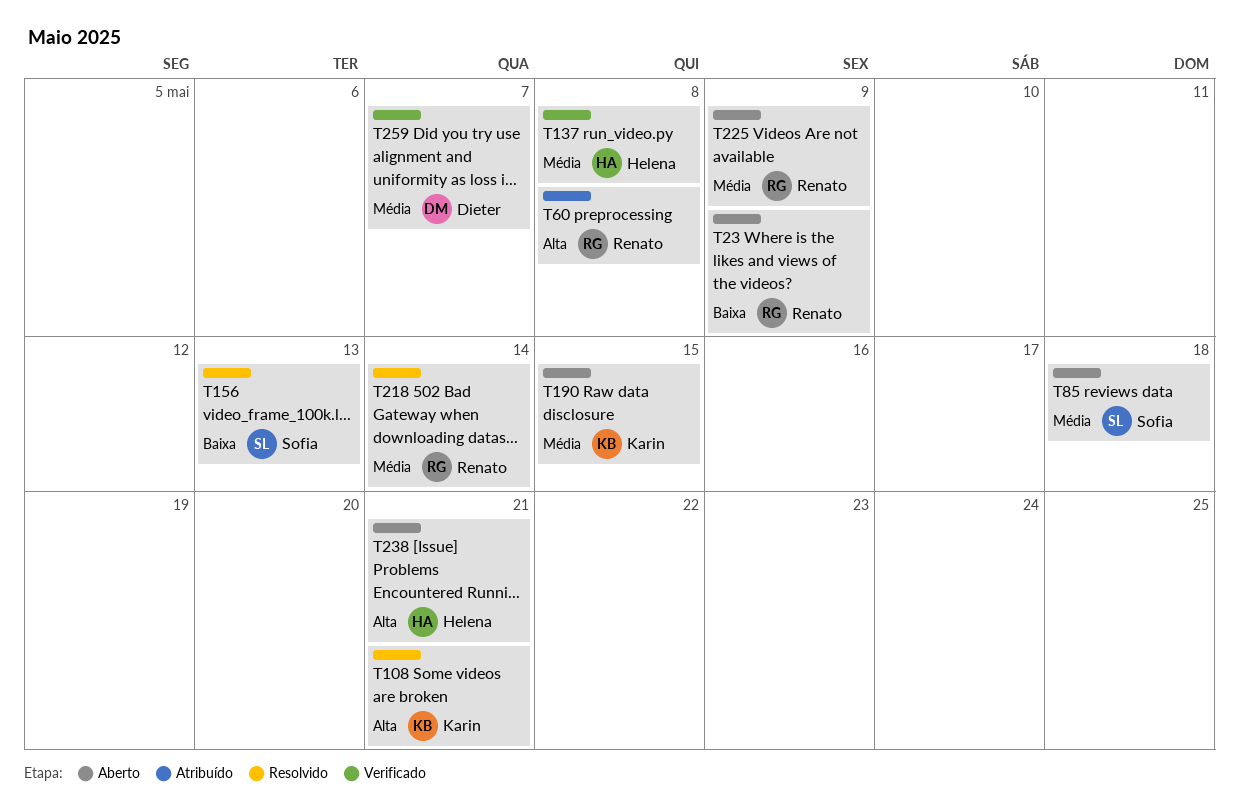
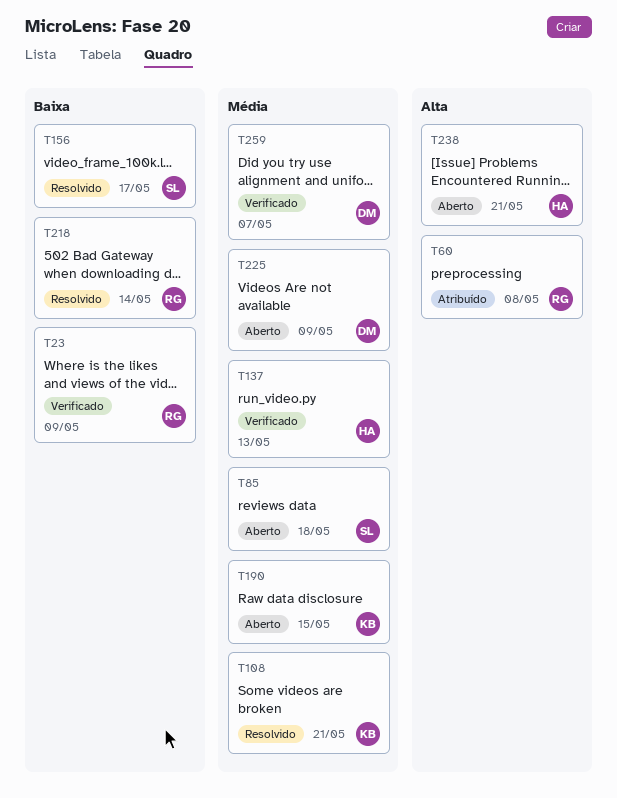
T23, status: Aberto -> Verificado
T108, priority: Alta -> Média
T137, due: May 8 -> May 13
T156, due: May 13 -> May 17
T218, priority: Média -> Baixa
T225, owner: Renato -> Dieter

